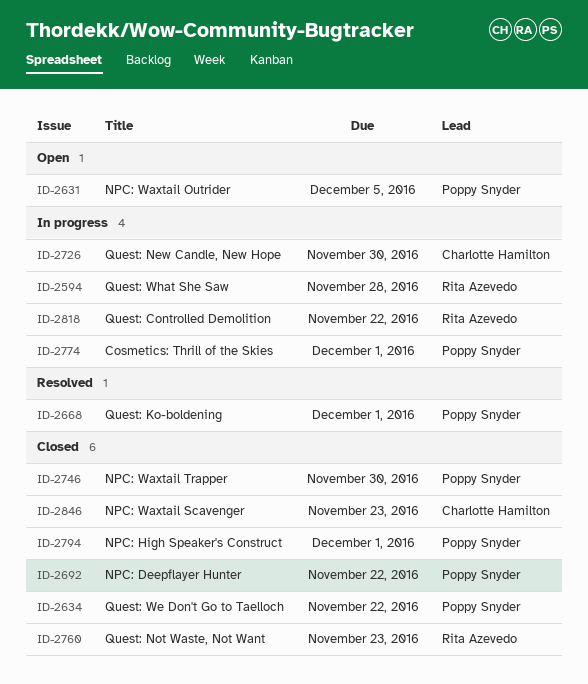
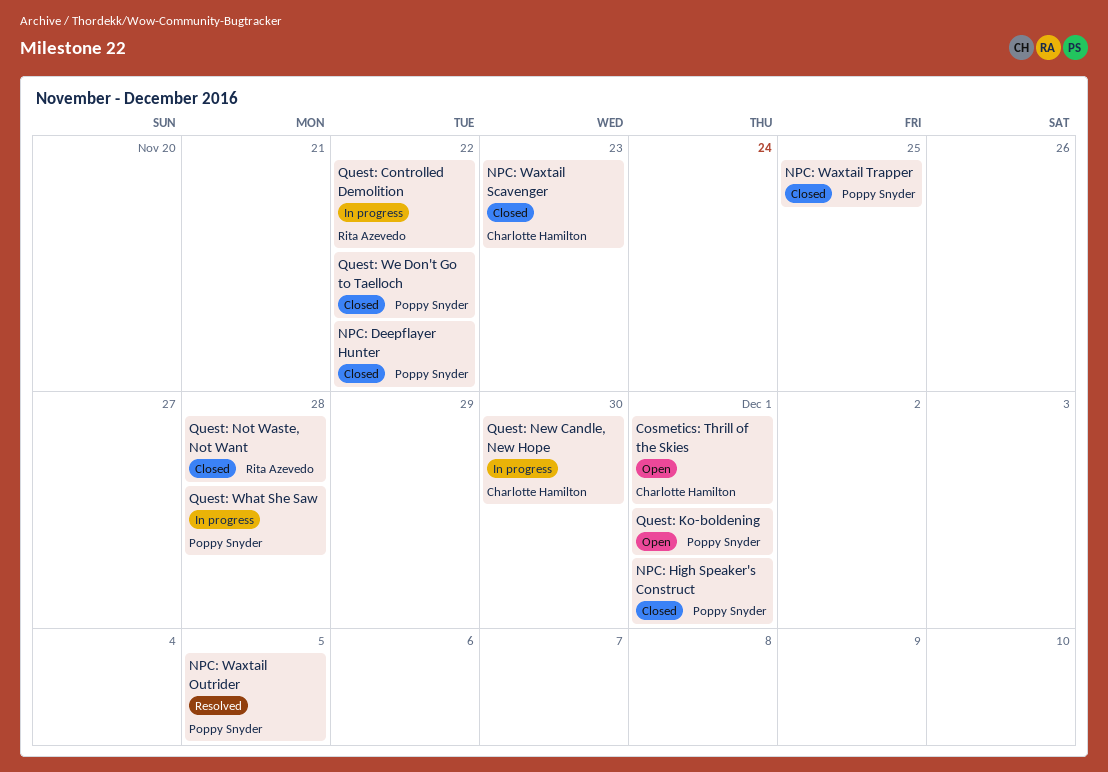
Cosmetics: Thrill of the Skies, status: In progress -> Open
Cosmetics: Thrill of the Skies, owner: Poppy Snyder -> Charlotte Hamilton
NPC: Waxtail Outrider, status: Open -> Resolved
NPC: Waxtail Trapper, due: Nov 30 -> Nov 25
Quest: Ko-boldening, status: Resolved -> Open
Quest: Not Waste, Not Want, due: Nov 23 -> Nov 28
Quest: What She Saw, owner: Rita Azevedo -> Poppy Snyder

